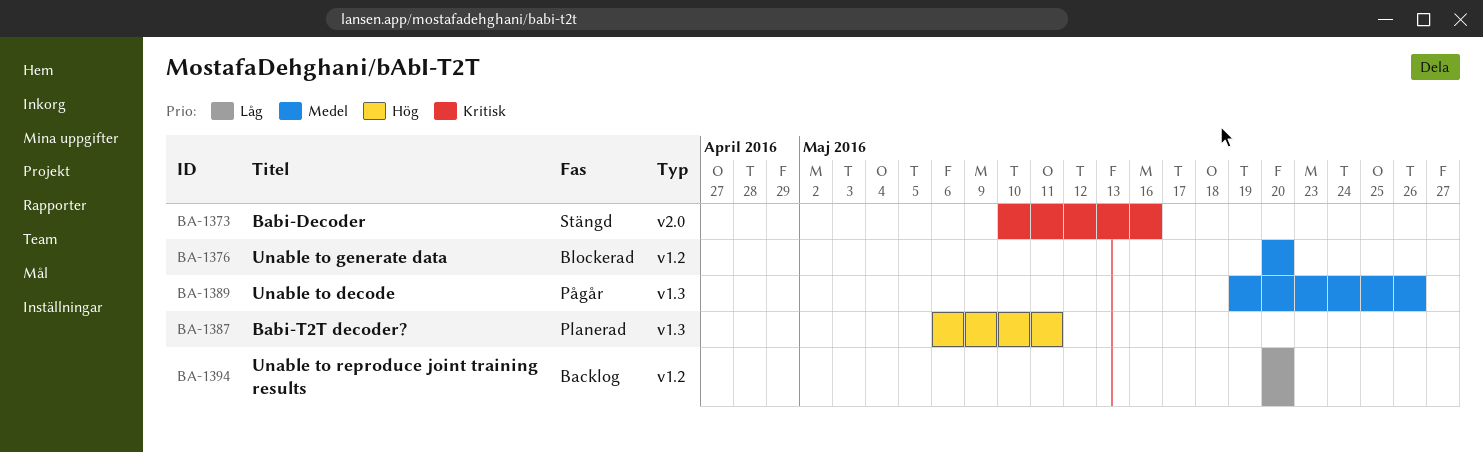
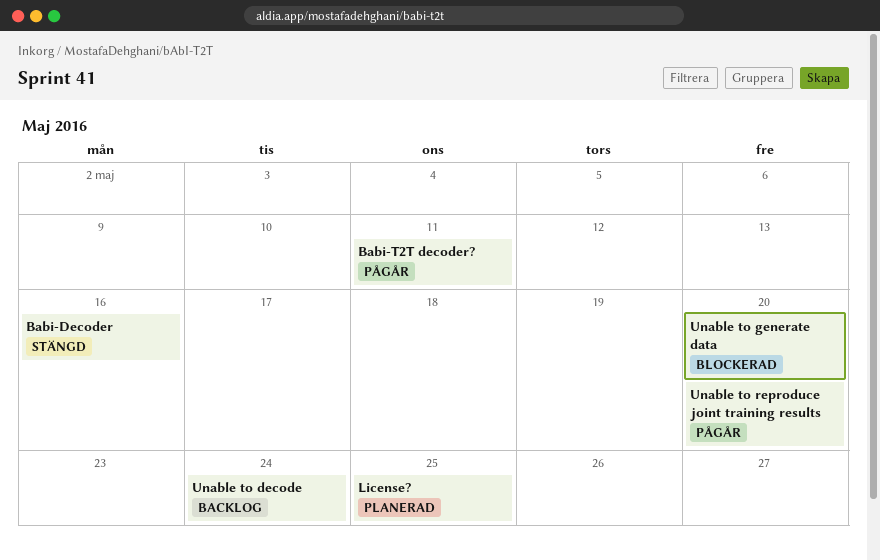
Babi-T2T decoder?, status: Planerad -> Pågår
License?: none -> present
Unable to decode, status: Pågår -> Backlog
Unable to decode, due: May 26 -> May 24
Unable to reproduce joint training results, status: Backlog -> Pågår

